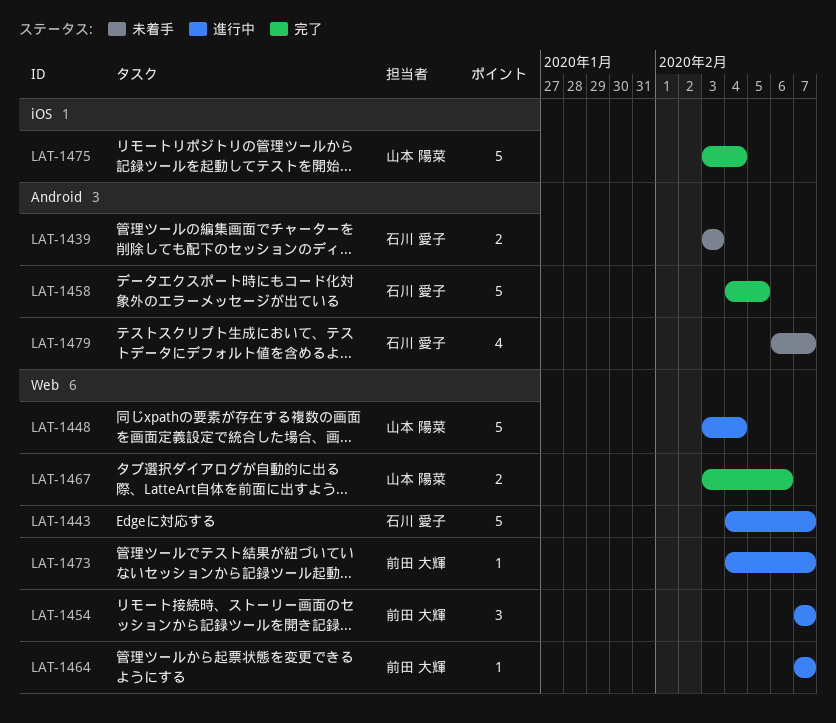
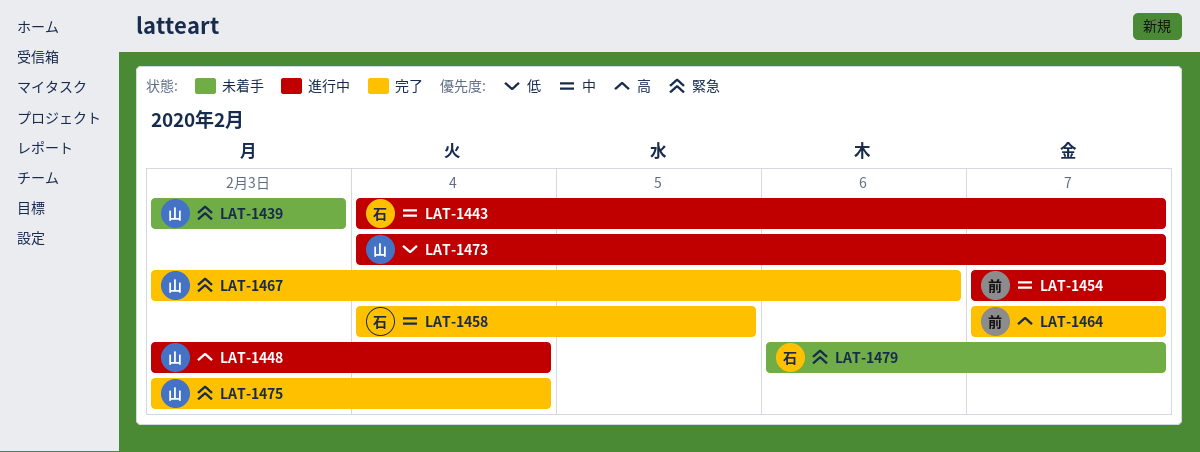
LAT-1439, owner: 石川 愛子 -> 山本 陽菜
LAT-1464, status: 進行中 -> 完了
LAT-1473, owner: 前田 大輝 -> 山本 陽菜

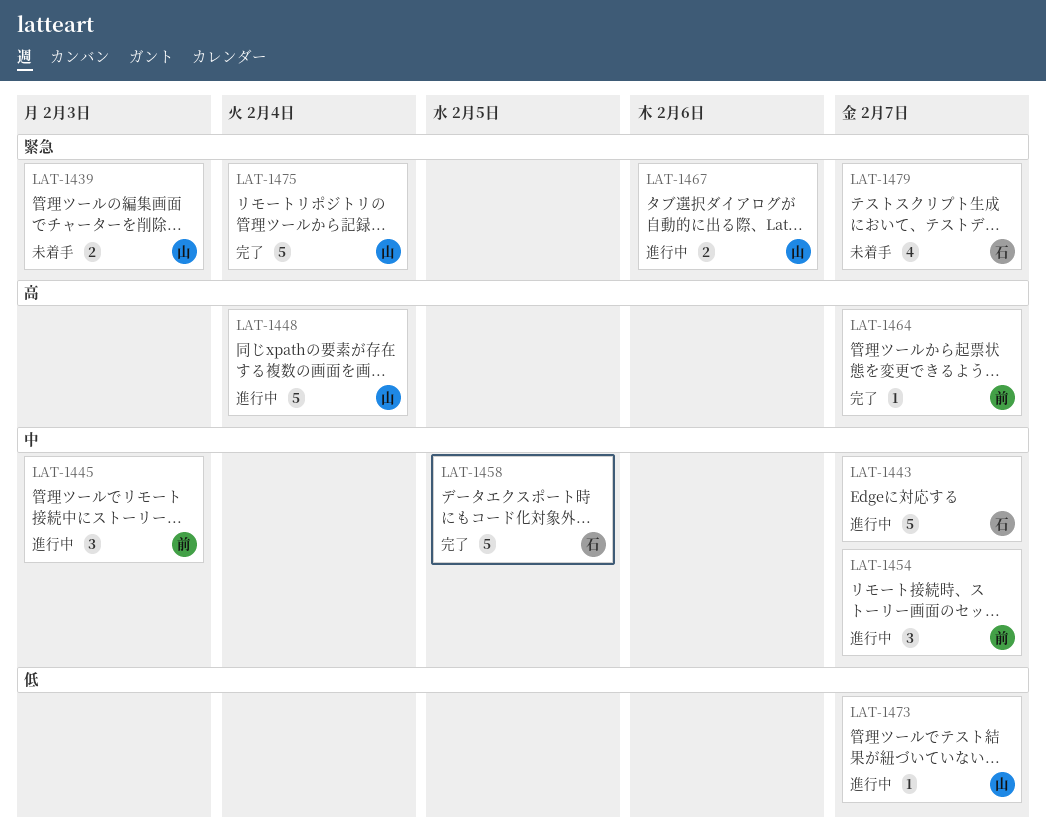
LAT-1445: none -> present
LAT-1467, status: 完了 -> 進行中

